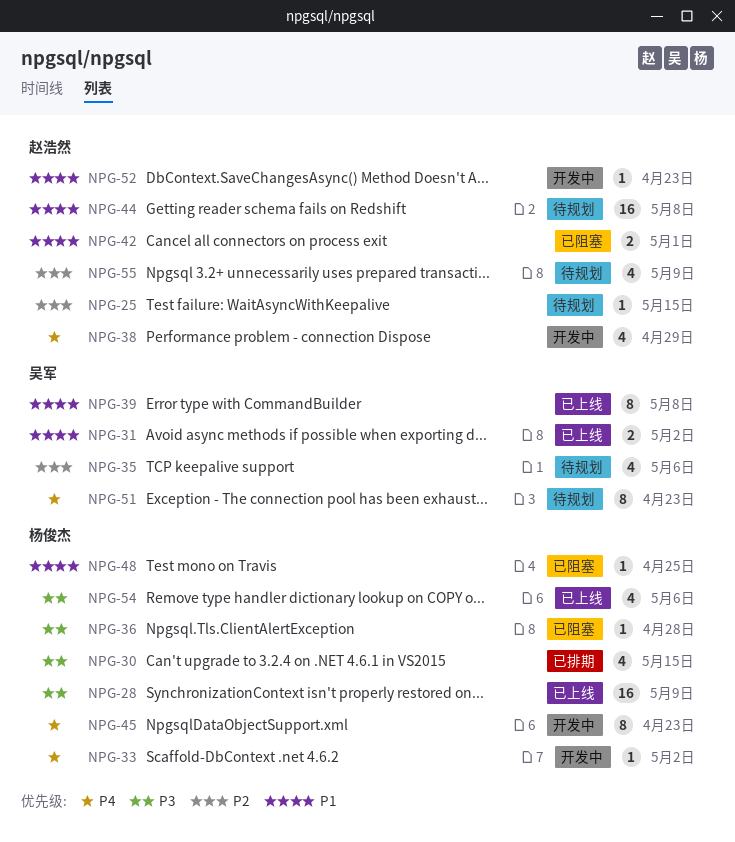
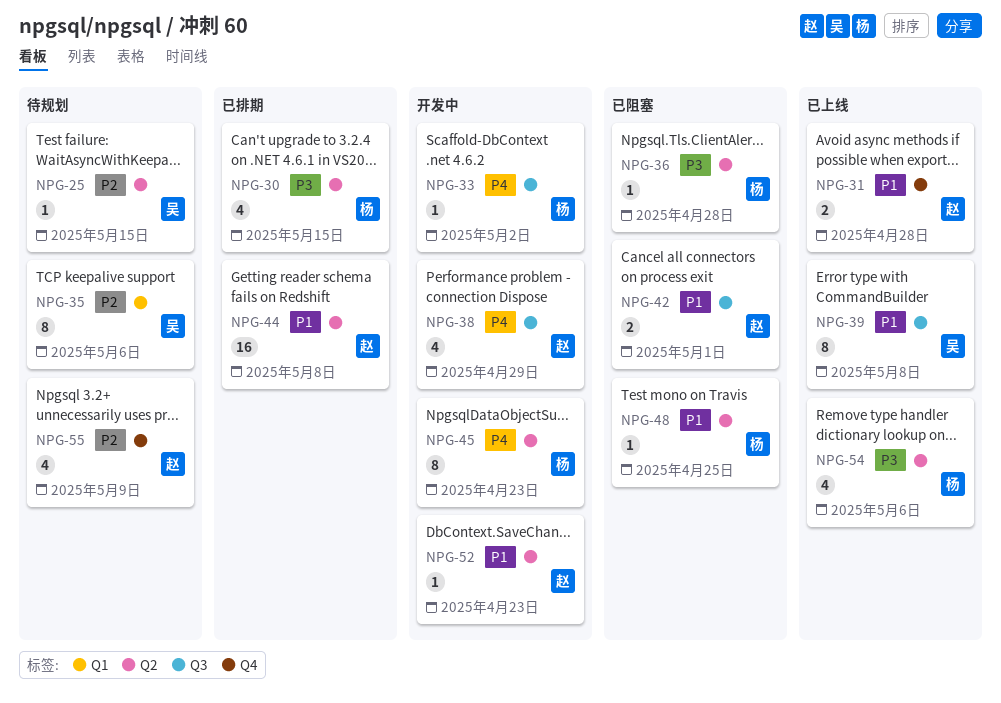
NPG-25, owner: 赵浩然 -> 吴军
NPG-28: present -> none
NPG-31, owner: 吴军 -> 赵浩然
NPG-31, due: May 2 -> Apr 28
NPG-35, estimate: 4 -> 8
NPG-44, status: 待规划 -> 已排期
NPG-51: present -> none

